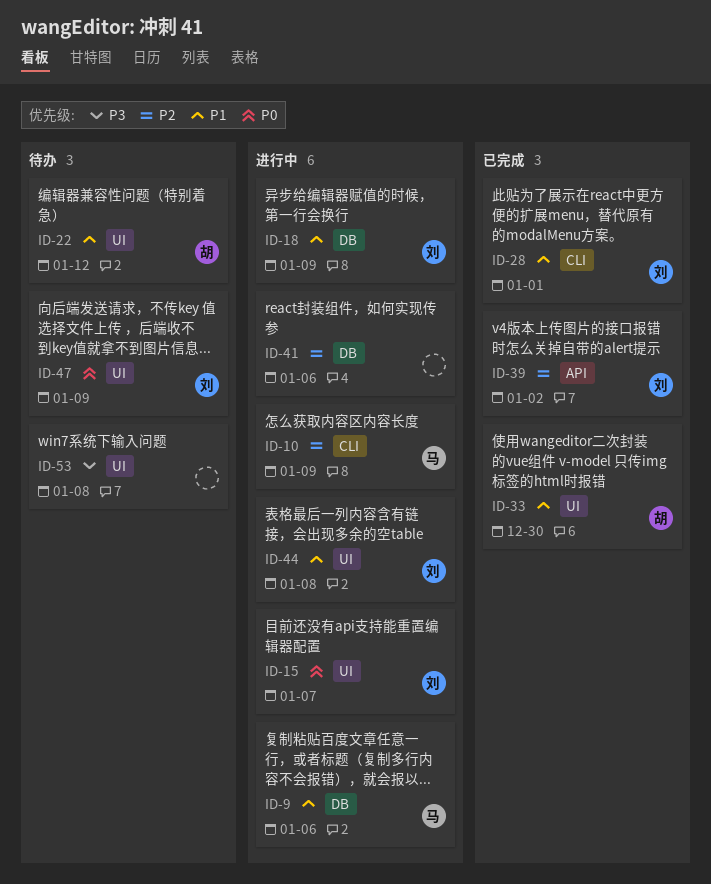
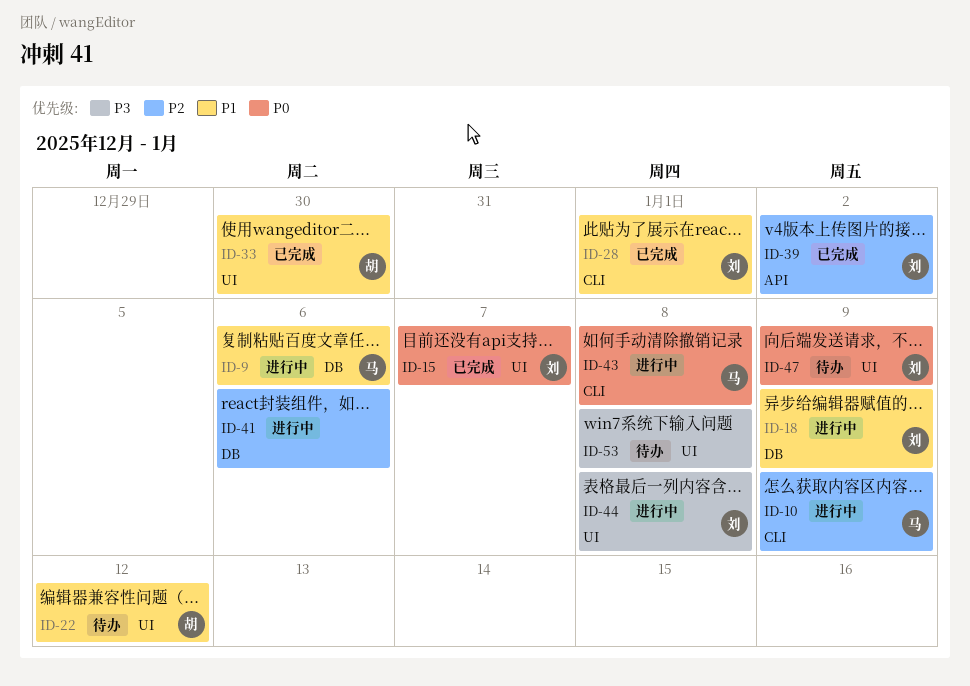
ID-15, status: 进行中 -> 已完成
ID-43: none -> present
ID-44, priority: P1 -> P3

